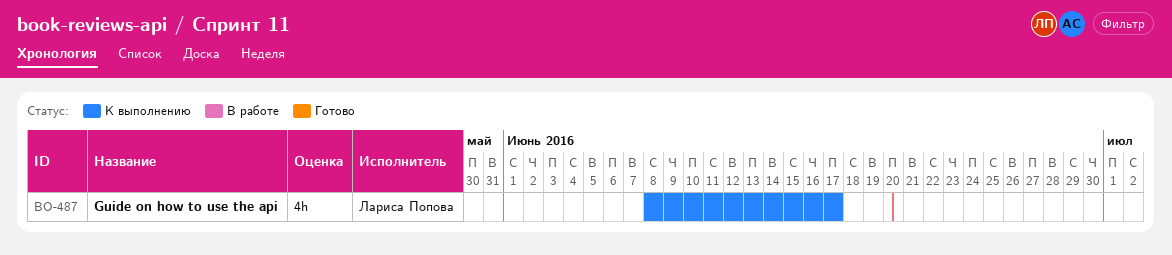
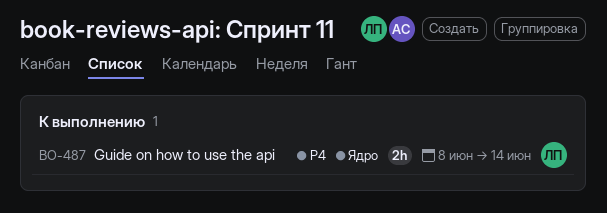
BO-487, estimate: 4h -> 2h
BO-487, due: Jun 17 -> Jun 14

